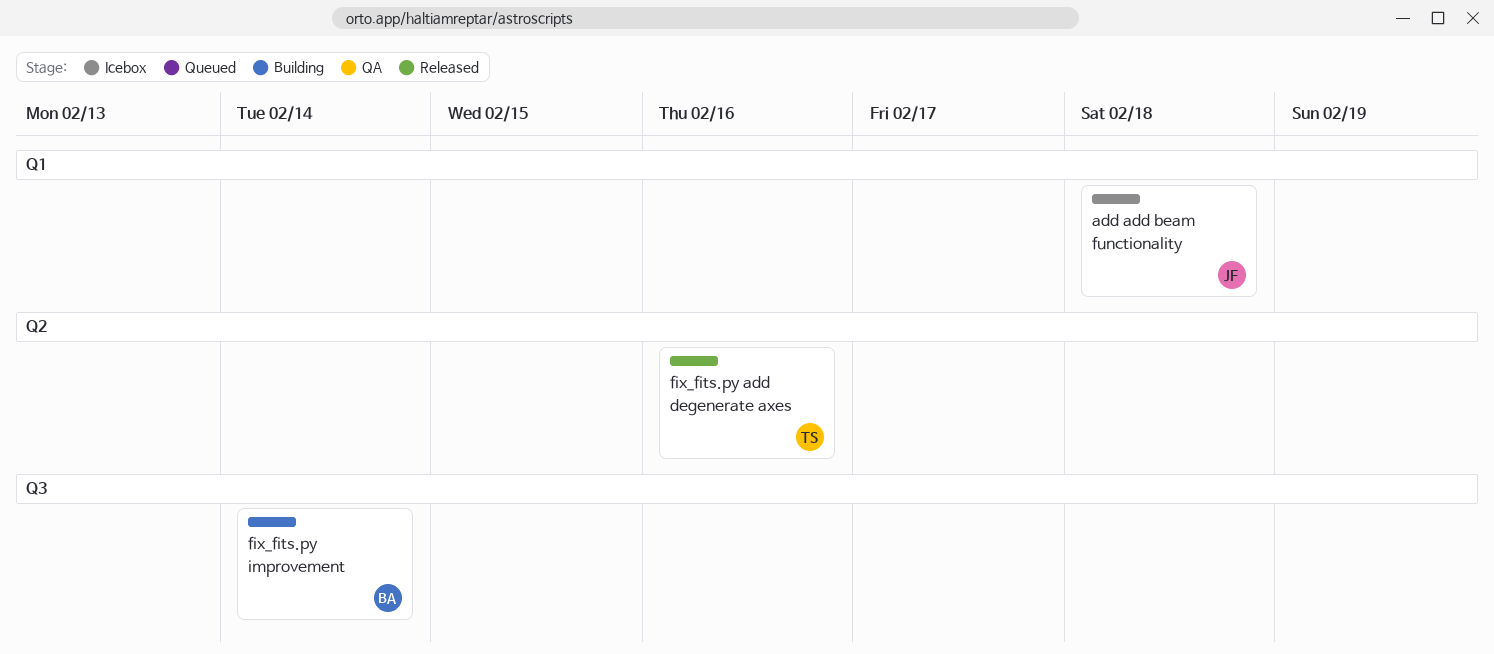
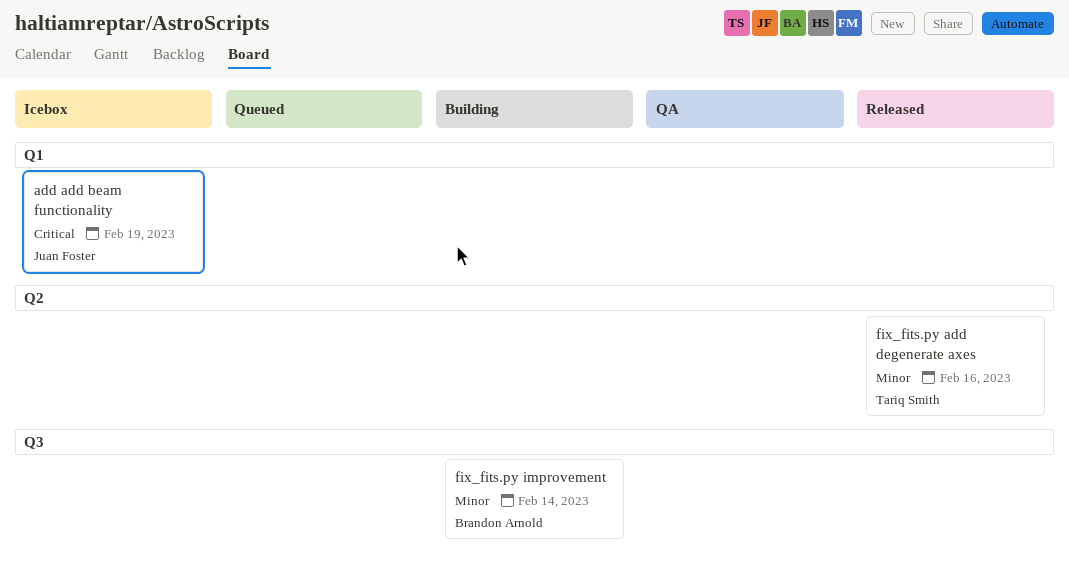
add add beam functionality, due: Feb 18 -> Feb 19

